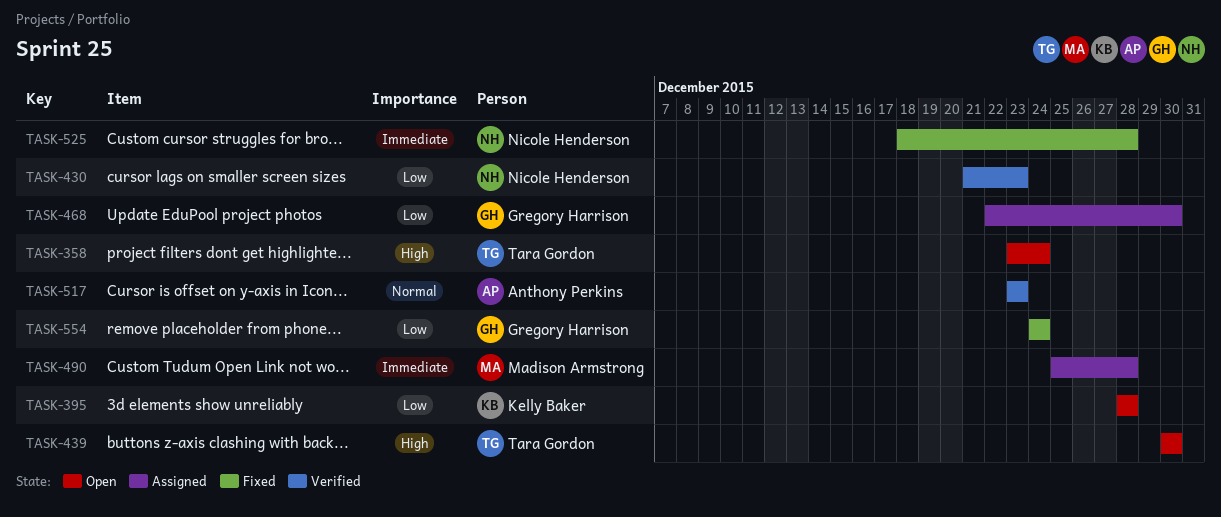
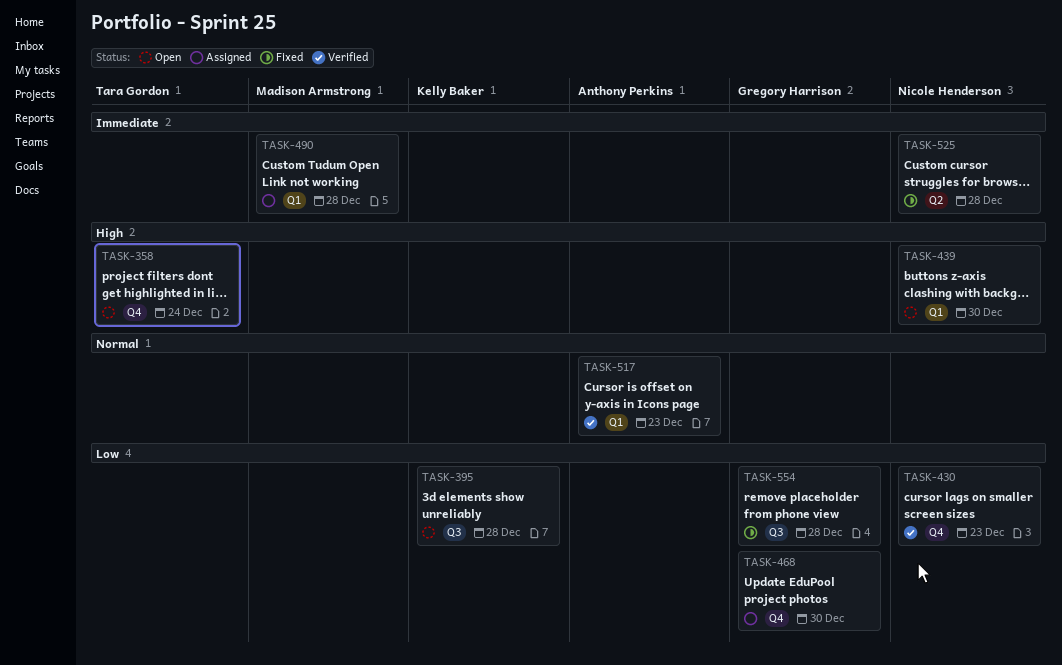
TASK-439, owner: Tara Gordon -> Nicole Henderson
TASK-554, due: Dec 24 -> Dec 28

